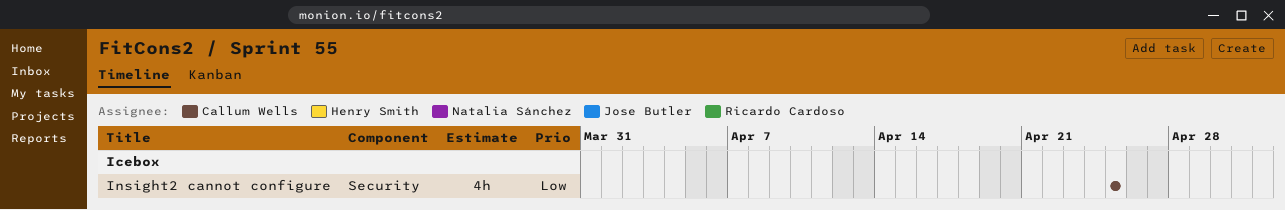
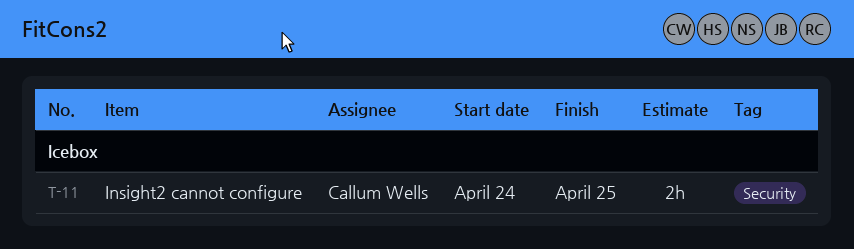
Insight2 cannot configure, estimate: 4h -> 2h
Insight2 cannot configure, start: Apr 25 -> Apr 24

